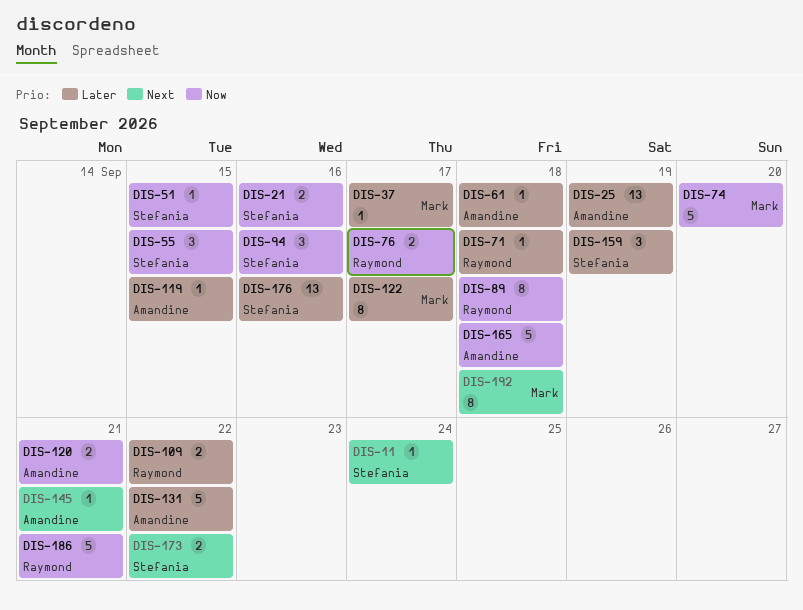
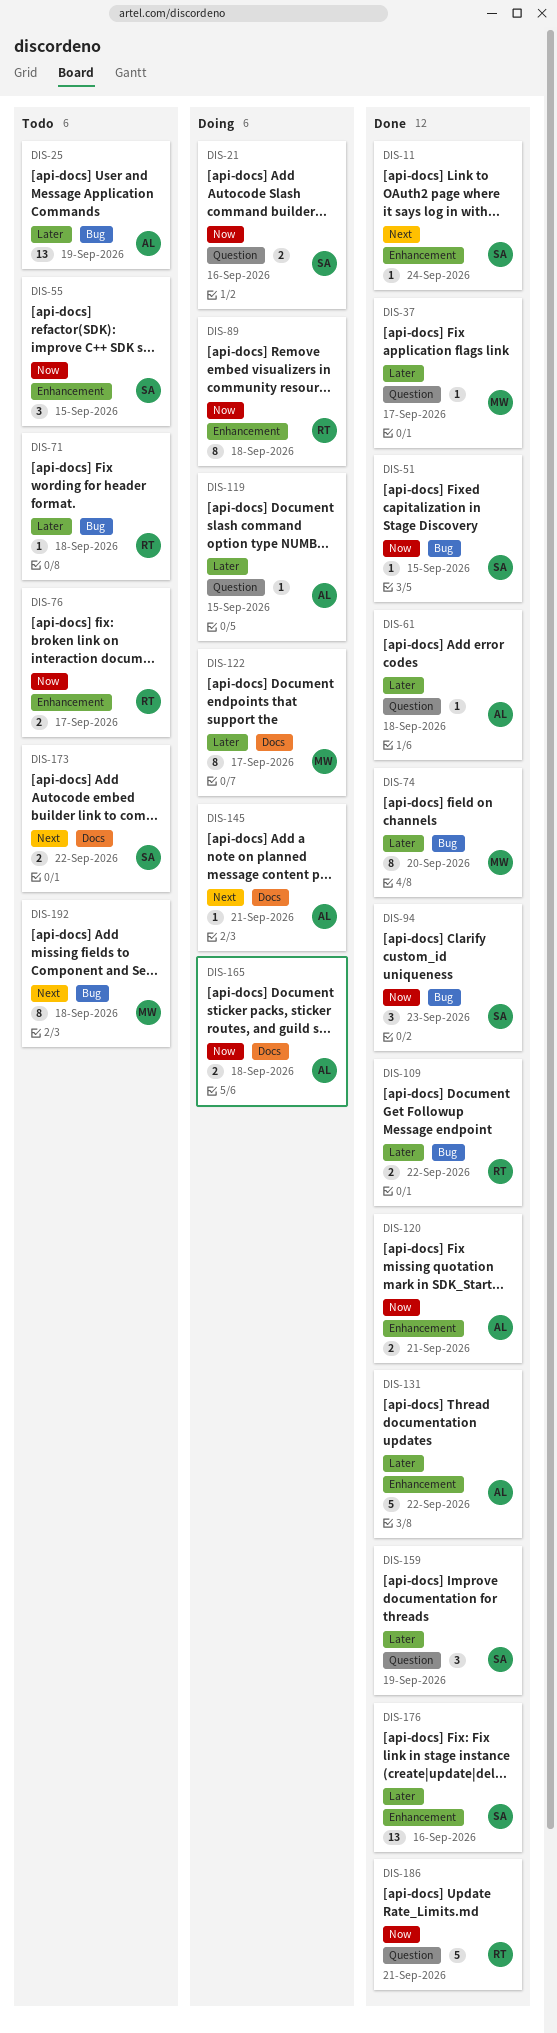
DIS-74, priority: Now -> Later
DIS-74, estimate: 5 -> 8
DIS-94, due: Sep 16 -> Sep 23
DIS-165, estimate: 5 -> 2

